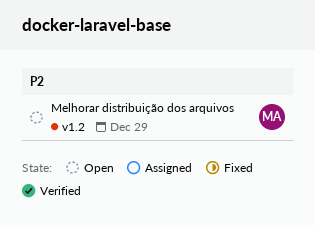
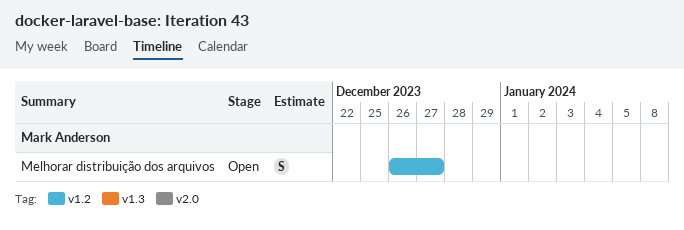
Melhorar distribuição dos arquivos, due: Dec 29 -> Dec 27

